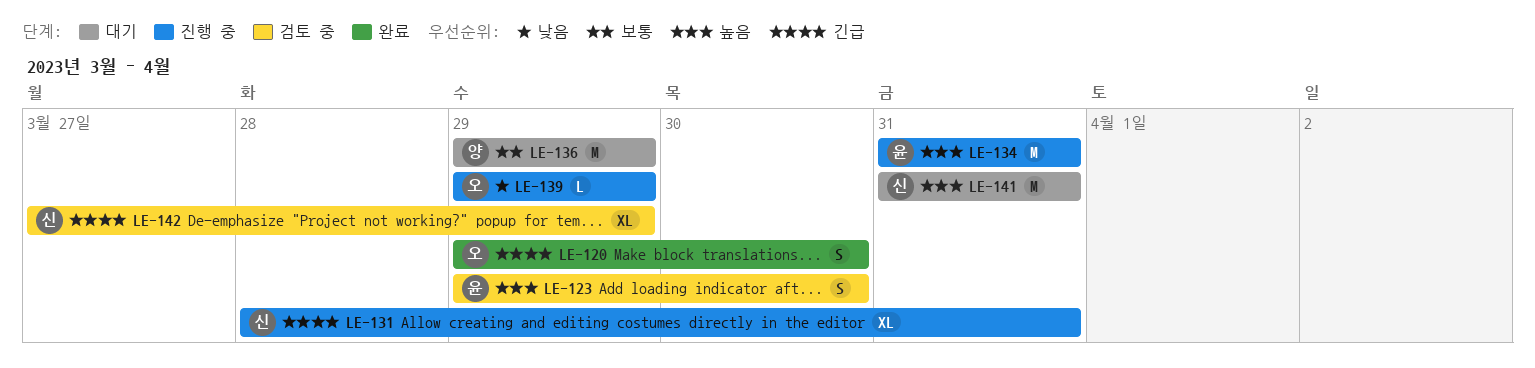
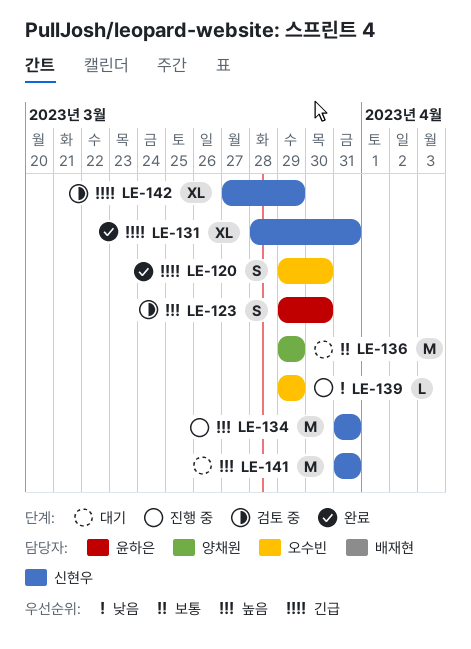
LE-131, status: 진행 중 -> 완료
LE-134, owner: 윤하은 -> 신현우

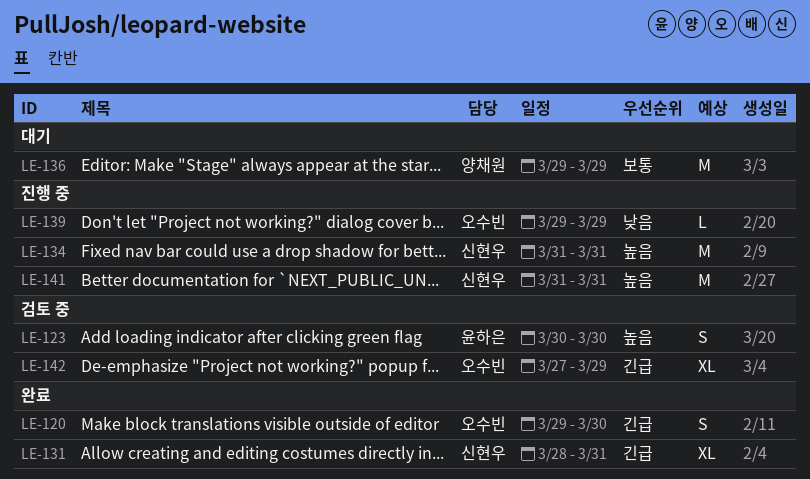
LE-123, start: Mar 29 -> Mar 30
LE-141, status: 대기 -> 진행 중
LE-142, owner: 신현우 -> 오수빈

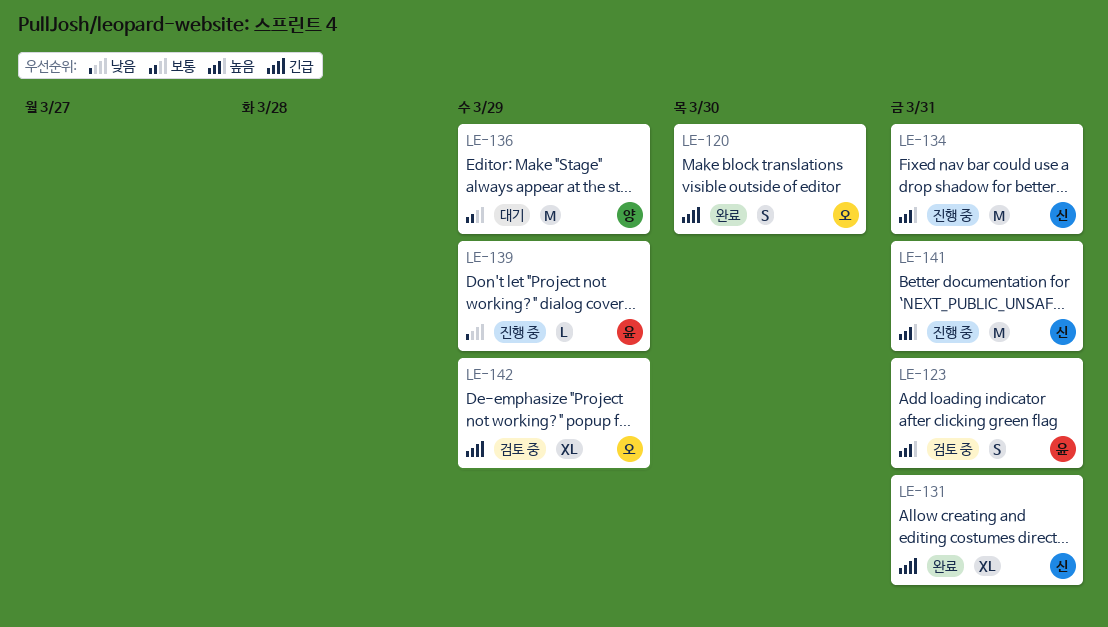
LE-123, due: Mar 30 -> Mar 31
LE-139, owner: 오수빈 -> 윤하은

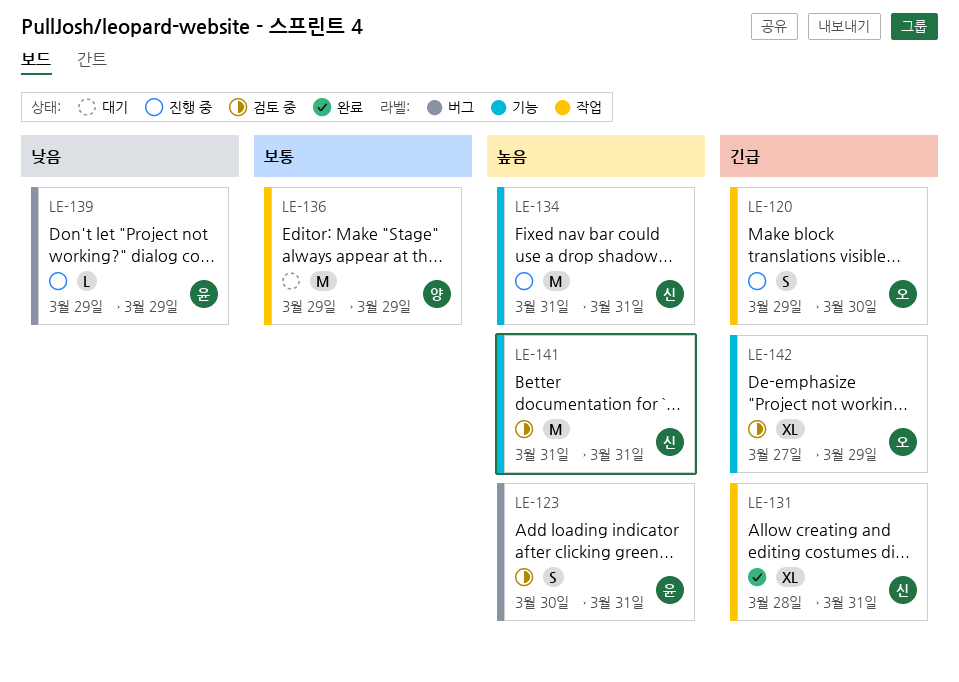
LE-120, status: 완료 -> 진행 중
LE-141, status: 진행 중 -> 검토 중

